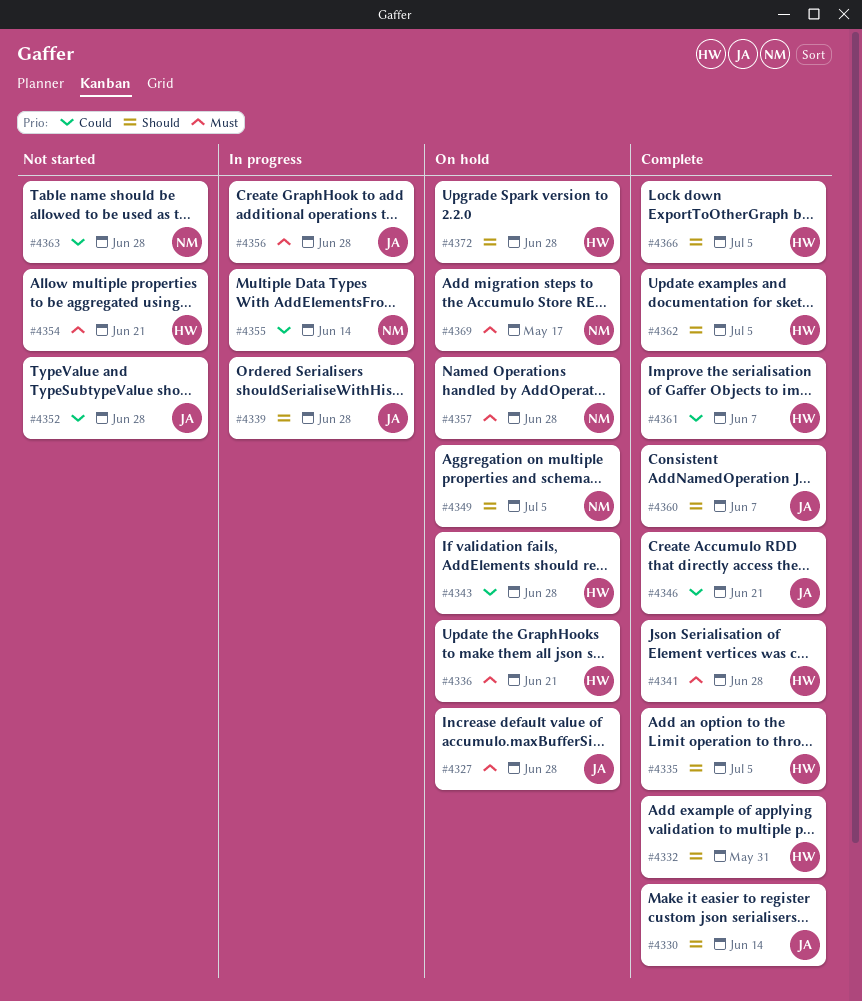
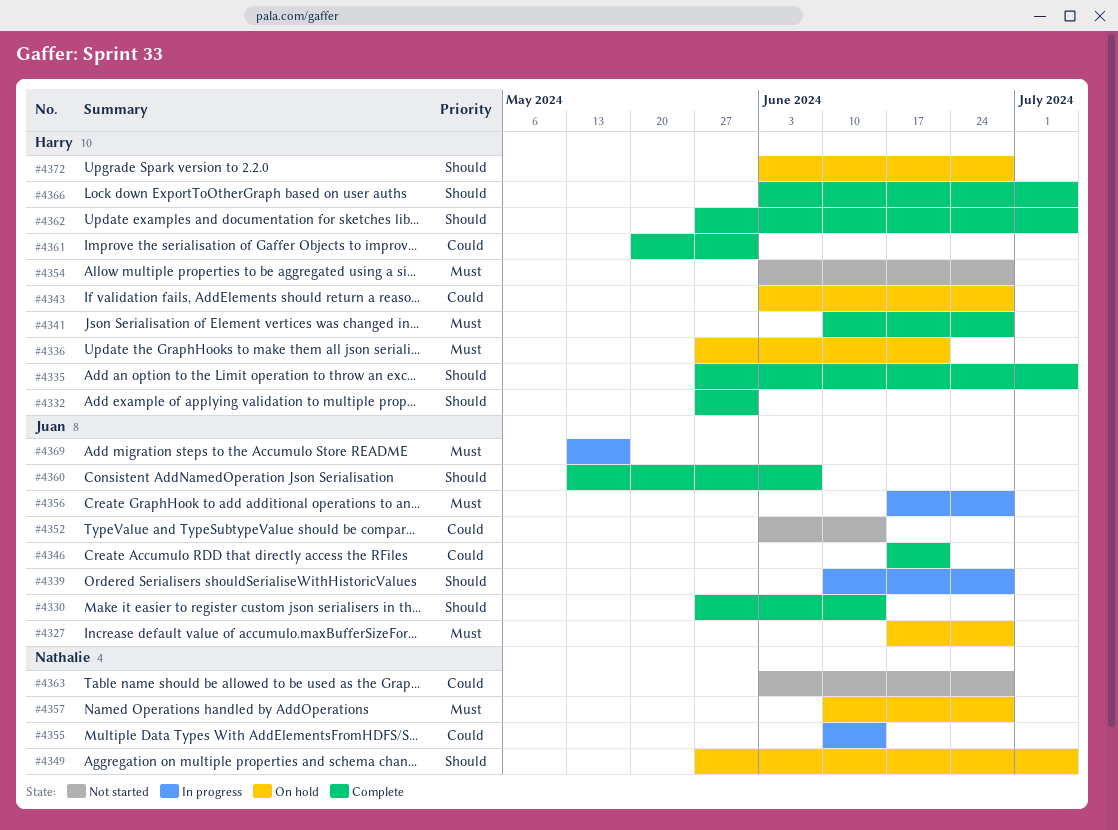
#4352, due: Jun 28 -> Jun 14
#4354, due: Jun 21 -> Jun 28
#4361, due: Jun 7 -> May 31
#4369, status: On hold -> In progress
#4369, owner: Nathalie -> Juan

